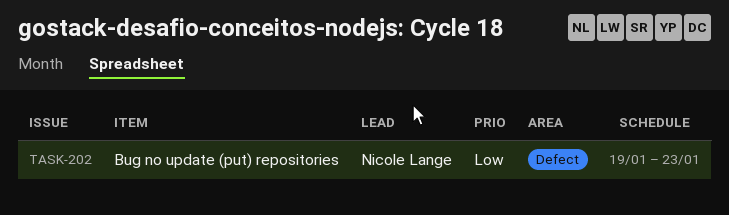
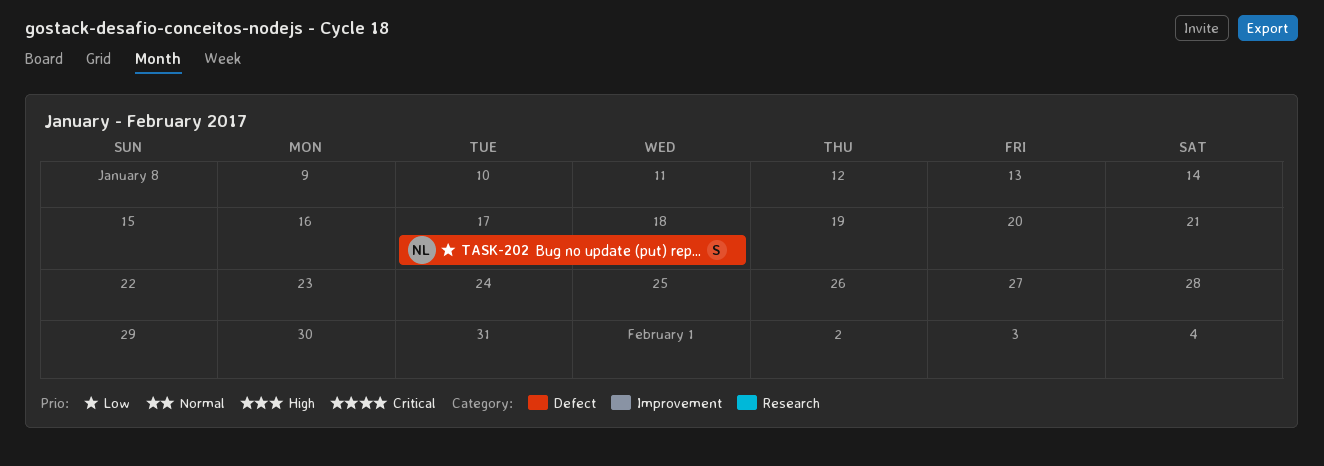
TASK-202, start: Jan 19 -> Jan 17
TASK-202, due: Jan 23 -> Jan 18

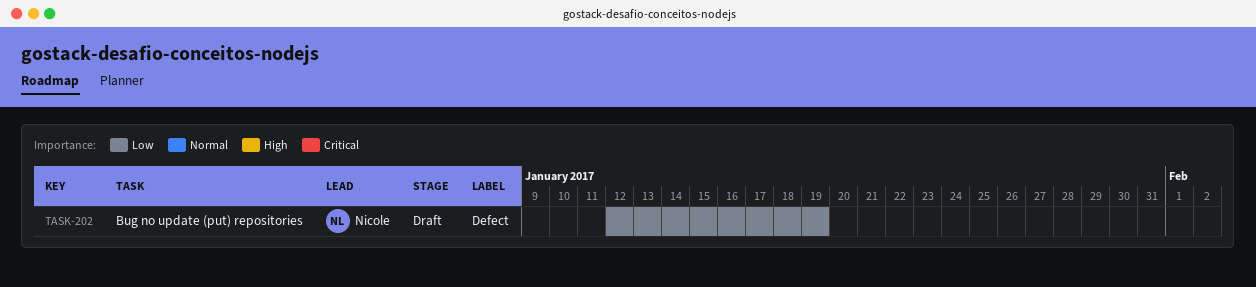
TASK-202, start: Jan 17 -> Jan 12
TASK-202, due: Jan 18 -> Jan 19

